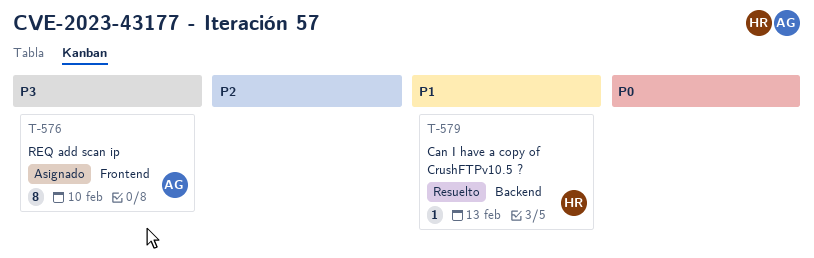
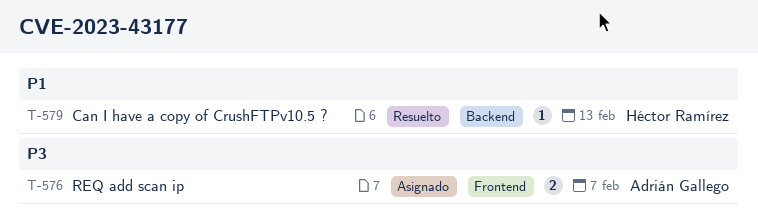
T-576, estimate: 8 -> 2
T-576, due: Feb 10 -> Feb 7

